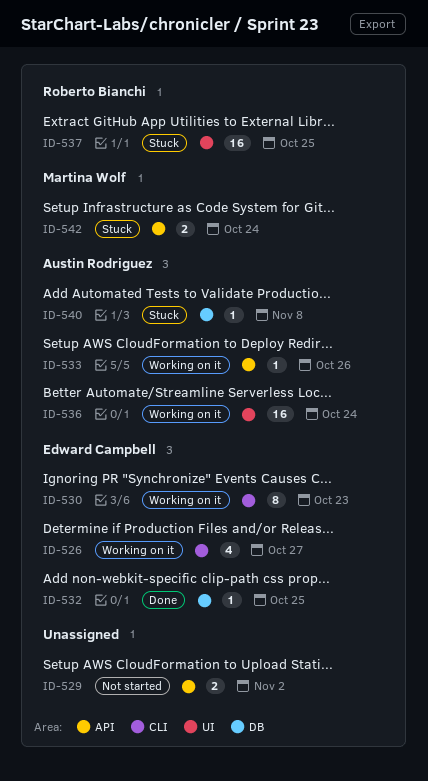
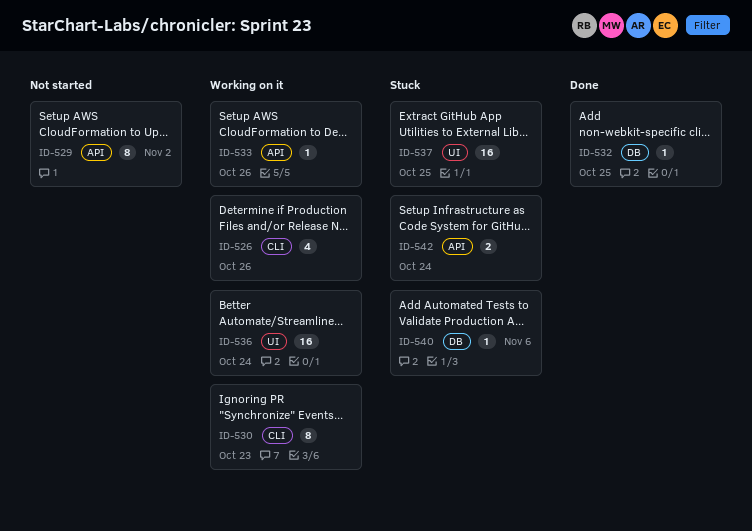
ID-526, due: Oct 27 -> Oct 26
ID-529, estimate: 2 -> 8
ID-540, due: Nov 8 -> Nov 6

